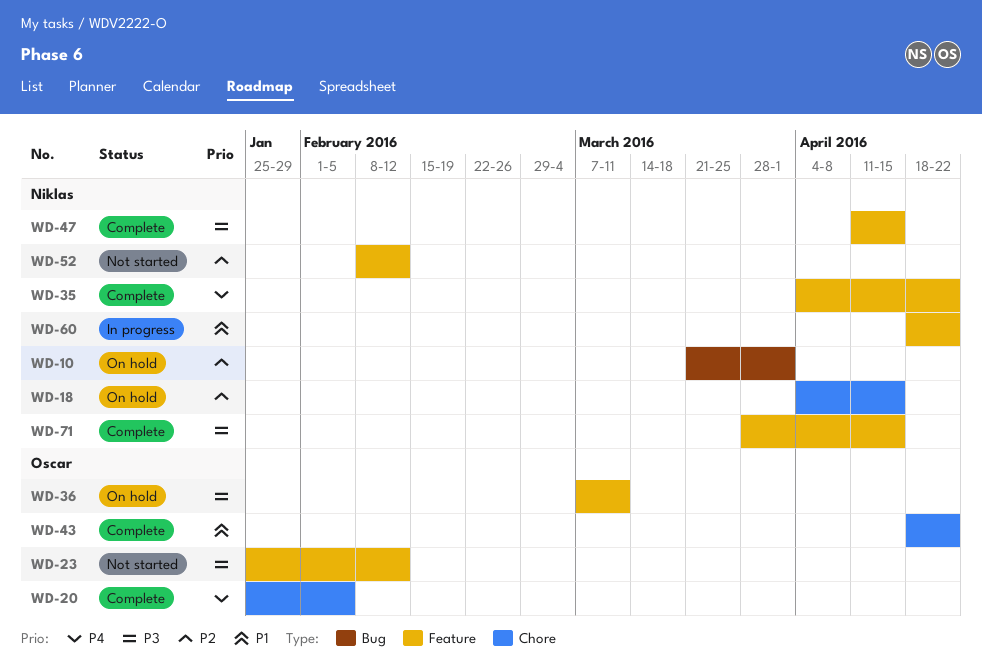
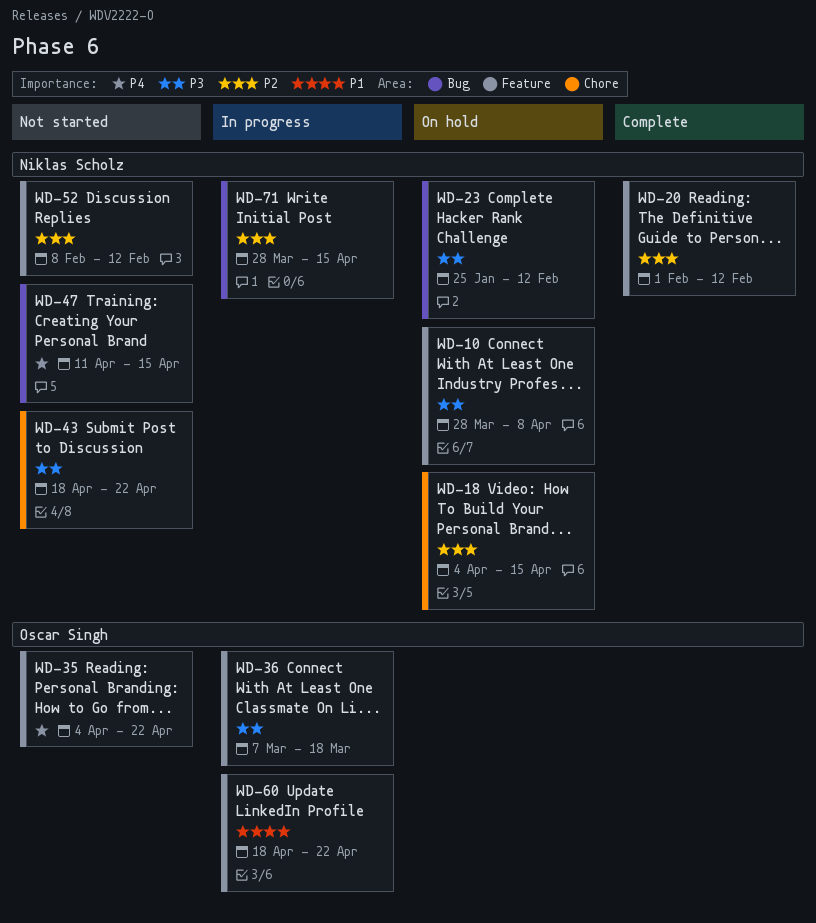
WD-10, priority: P2 -> P3
WD-10, label: Bug -> Feature
WD-10, start: Mar 21 -> Mar 28
WD-10, due: Apr 1 -> Apr 8
WD-20, owner: Oscar Singh -> Niklas Scholz
WD-20, priority: P4 -> P2
WD-20, label: Chore -> Feature
WD-20, start: Jan 25 -> Feb 1
WD-20, due: Feb 5 -> Feb 12
WD-23, status: Not started -> On hold
WD-23, owner: Oscar Singh -> Niklas Scholz
WD-23, label: Feature -> Bug
WD-35, status: Complete -> Not started
WD-35, owner: Niklas Scholz -> Oscar Singh
WD-36, status: On hold -> In progress
WD-36, due: Mar 11 -> Mar 18
WD-43, status: Complete -> Not started
WD-43, owner: Oscar Singh -> Niklas Scholz
WD-43, priority: P1 -> P3
WD-47, status: Complete -> Not started
WD-47, priority: P3 -> P4
WD-47, label: Feature -> Bug
WD-60, owner: Niklas Scholz -> Oscar Singh
WD-71, status: Complete -> In progress
WD-71, priority: P3 -> P2
WD-71, label: Feature -> Bug

